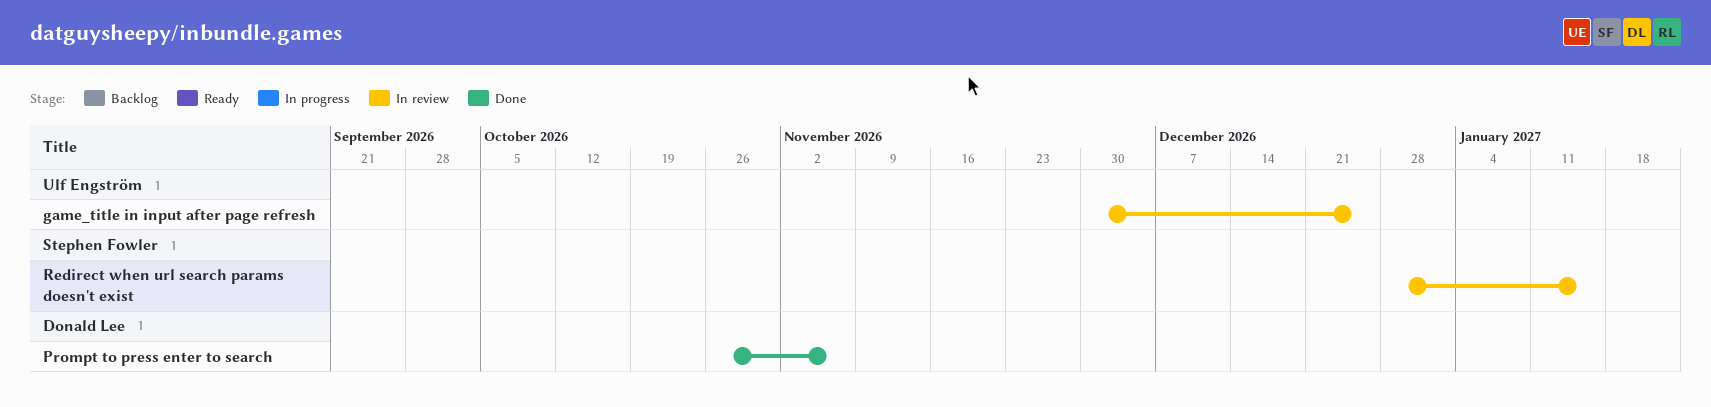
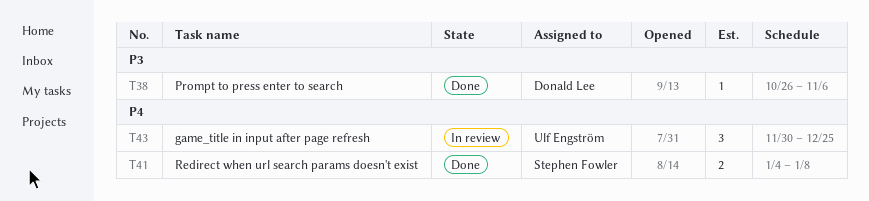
Redirect when url search params doesn't exist, status: In review -> Done
Redirect when url search params doesn't exist, start: Dec 28 -> Jan 4
Redirect when url search params doesn't exist, due: Jan 15 -> Jan 8

